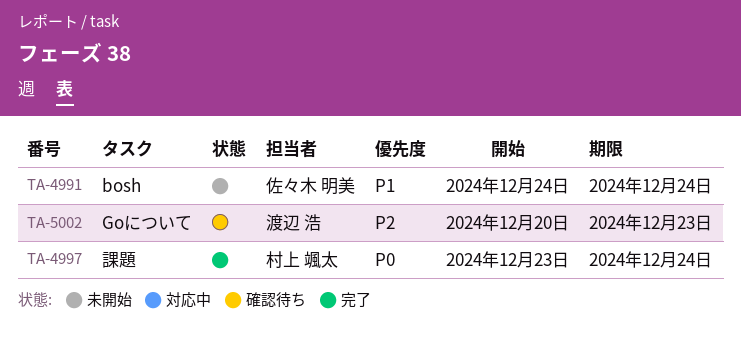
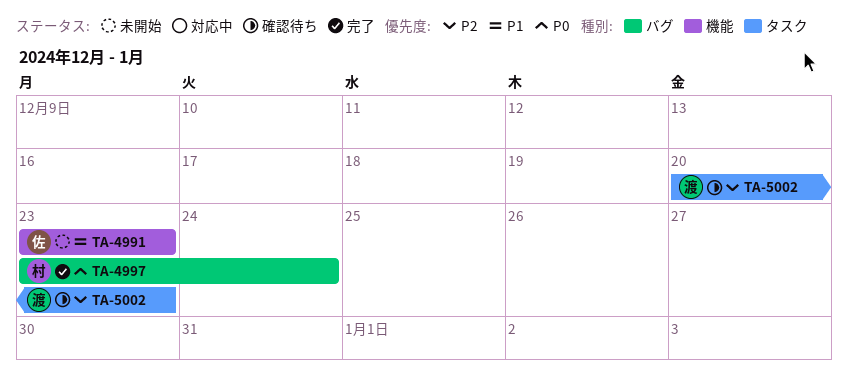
TA-4991, start: Dec 24 -> Dec 23
TA-4991, due: Dec 24 -> Dec 23

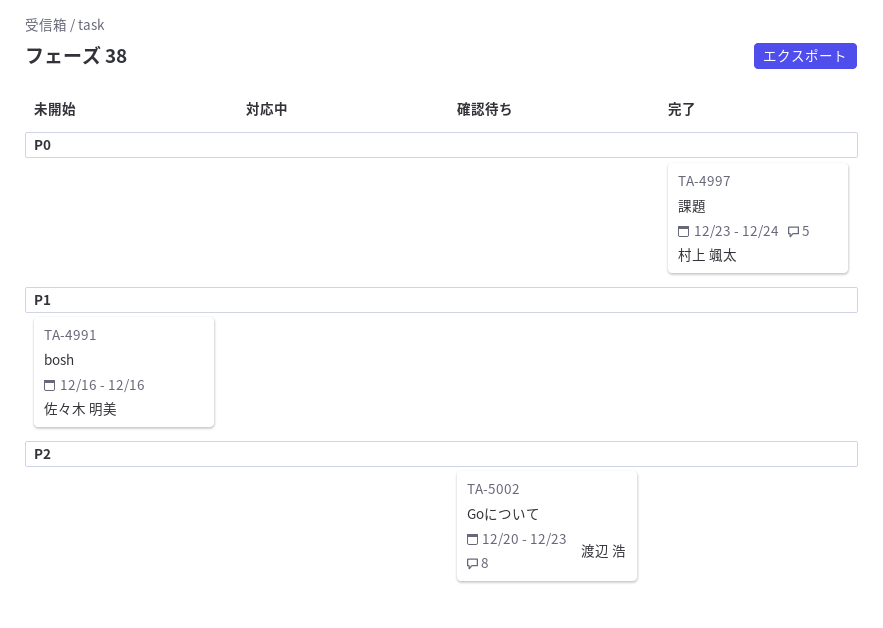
TA-4991, start: Dec 23 -> Dec 16
TA-4991, due: Dec 23 -> Dec 16

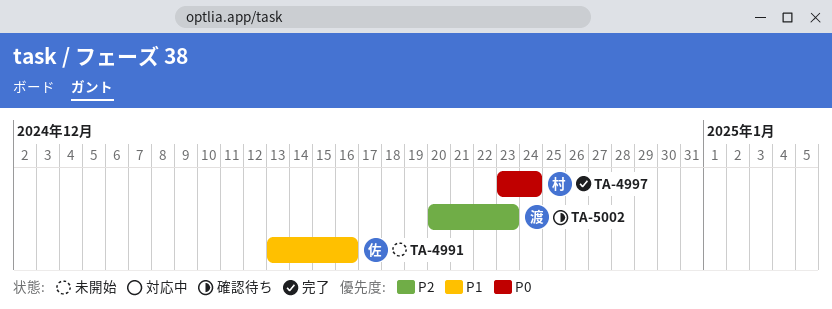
TA-4991, start: Dec 16 -> Dec 13

